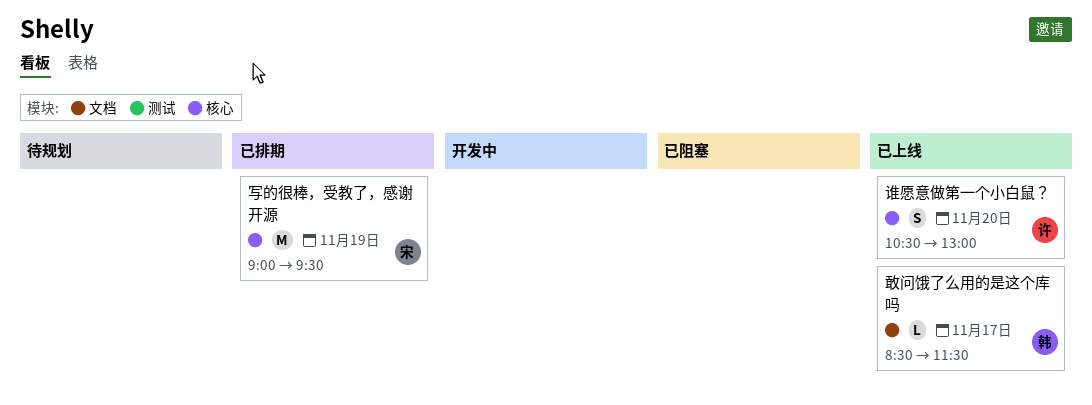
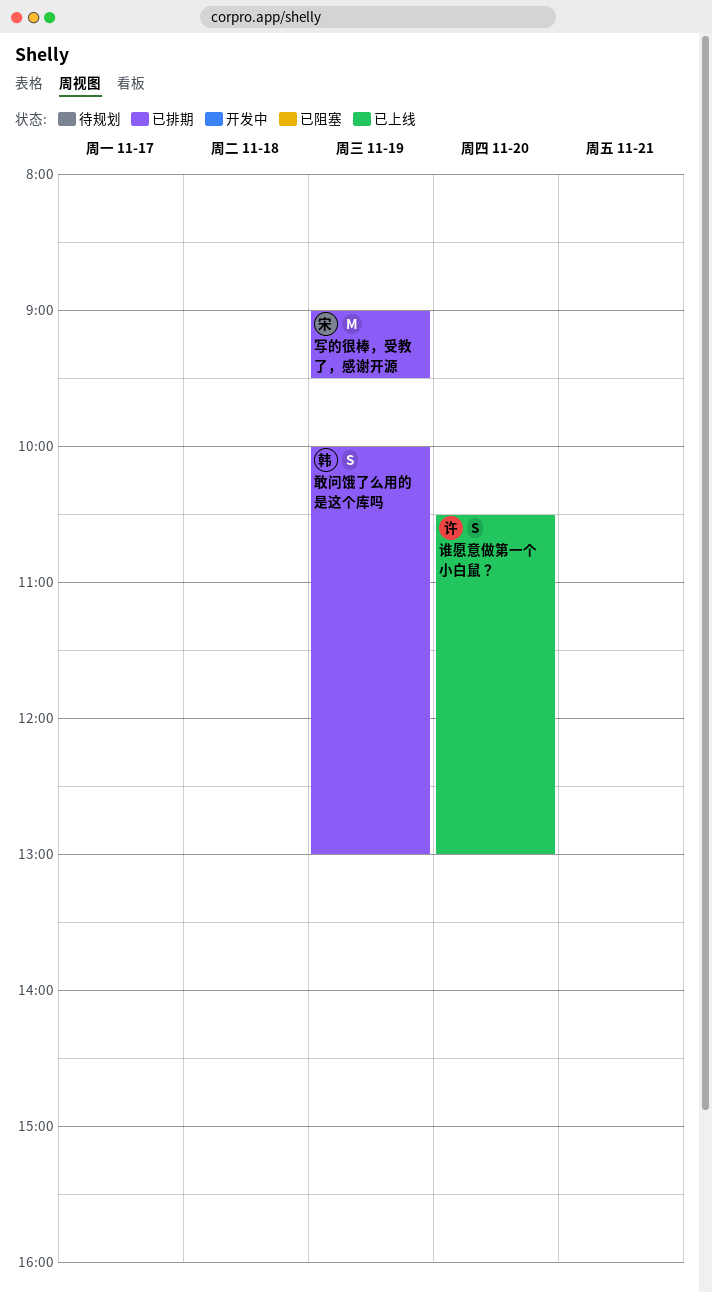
敢问饿了么用的是这个库吗, status: 已上线 -> 已排期
敢问饿了么用的是这个库吗, estimate: L -> S
敢问饿了么用的是这个库吗, day: Nov 17 -> Nov 19
敢问饿了么用的是这个库吗, begins: 08:30 -> 10:00
敢问饿了么用的是这个库吗, ends: 11:30 -> 13:00

